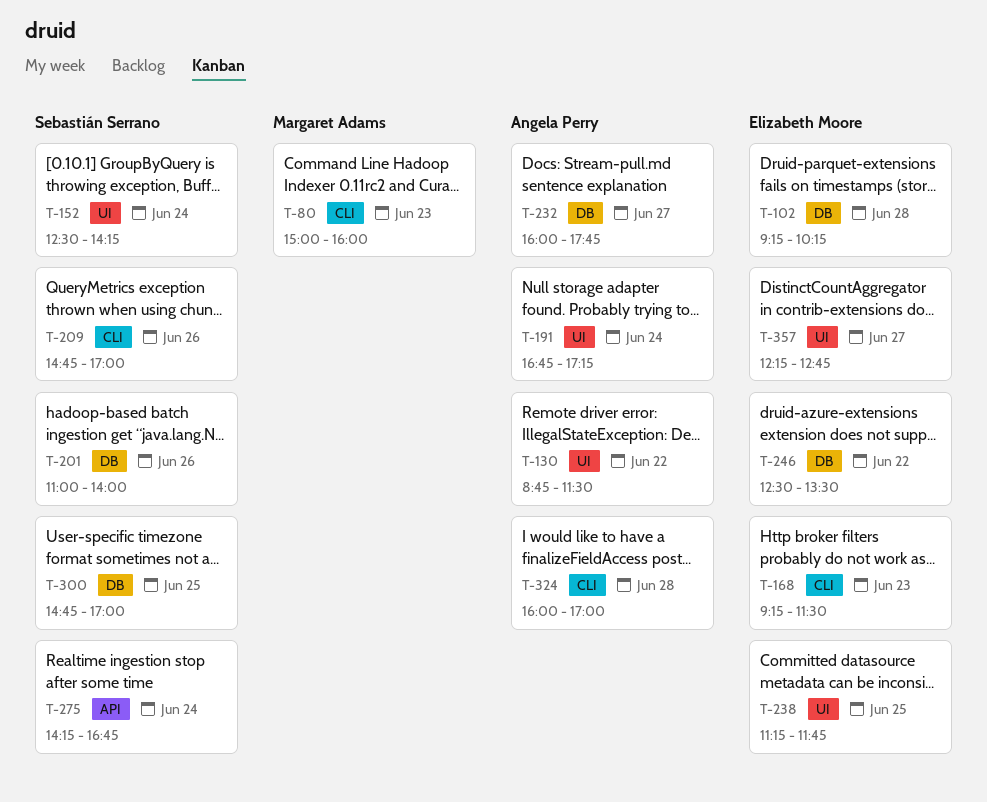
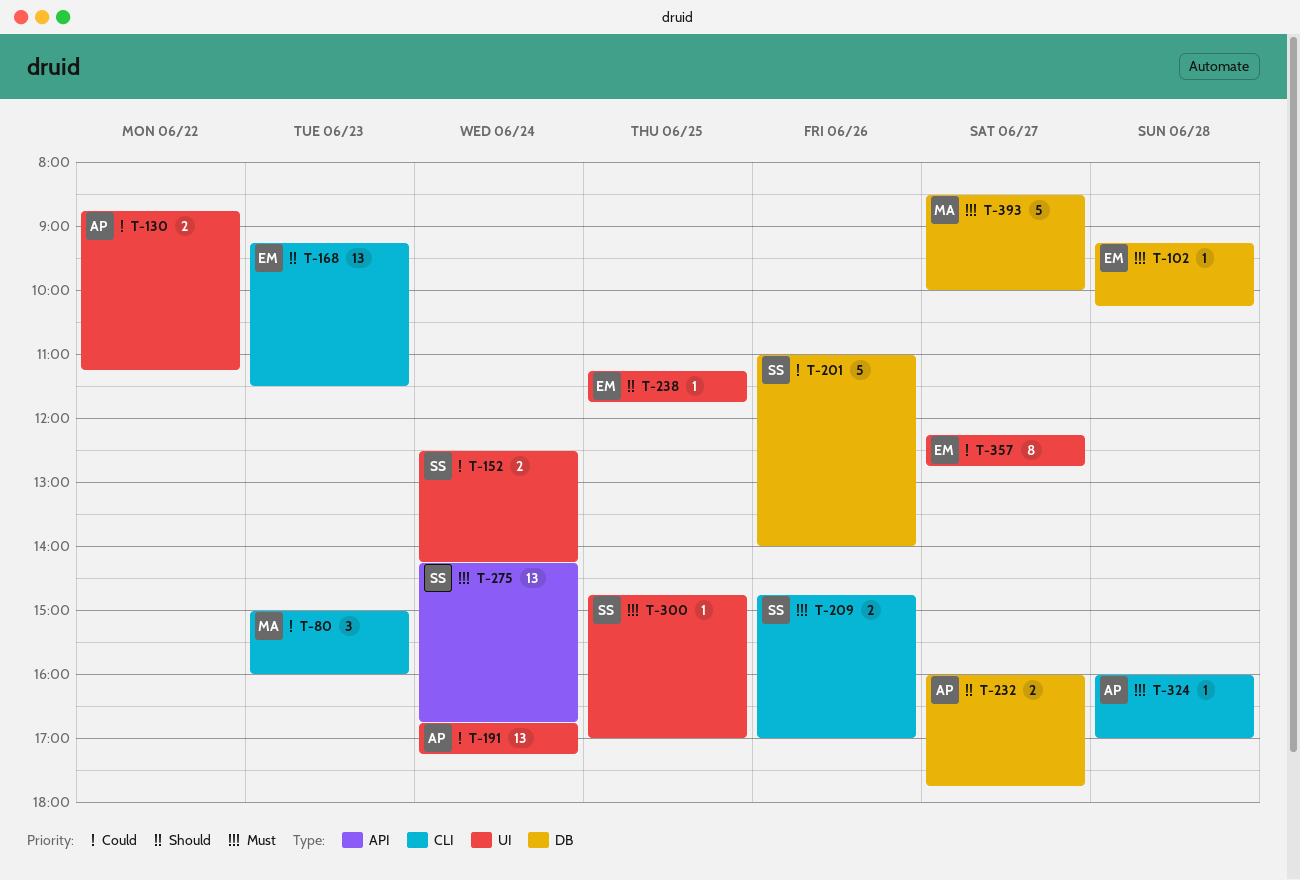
T-130, ends: 11:30 -> 11:15
T-246: present -> none
T-300, label: DB -> UI
T-393: none -> present

